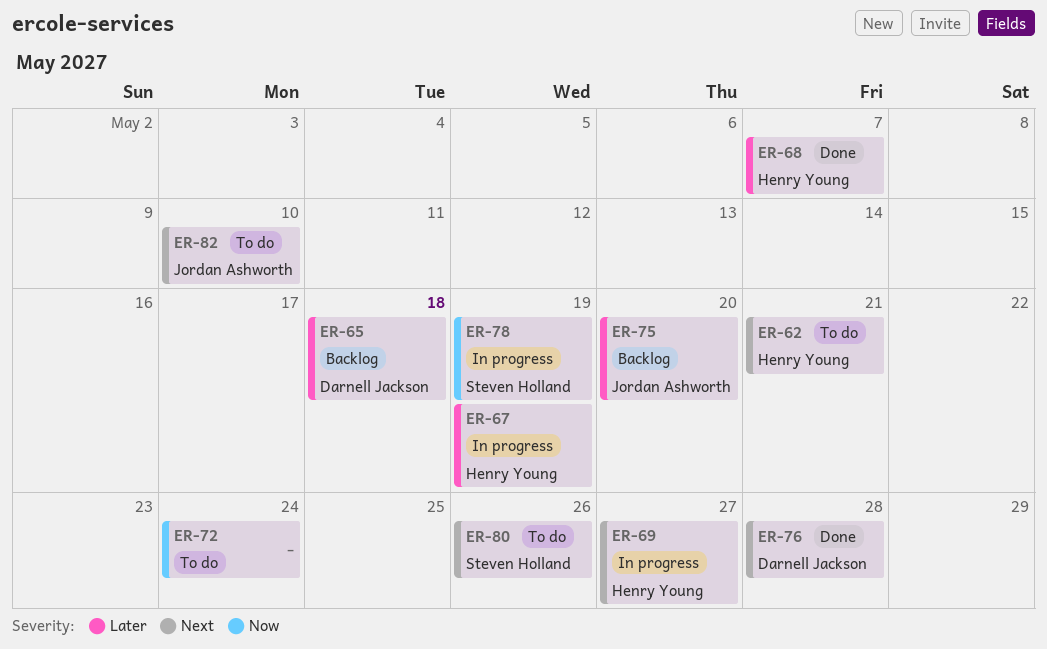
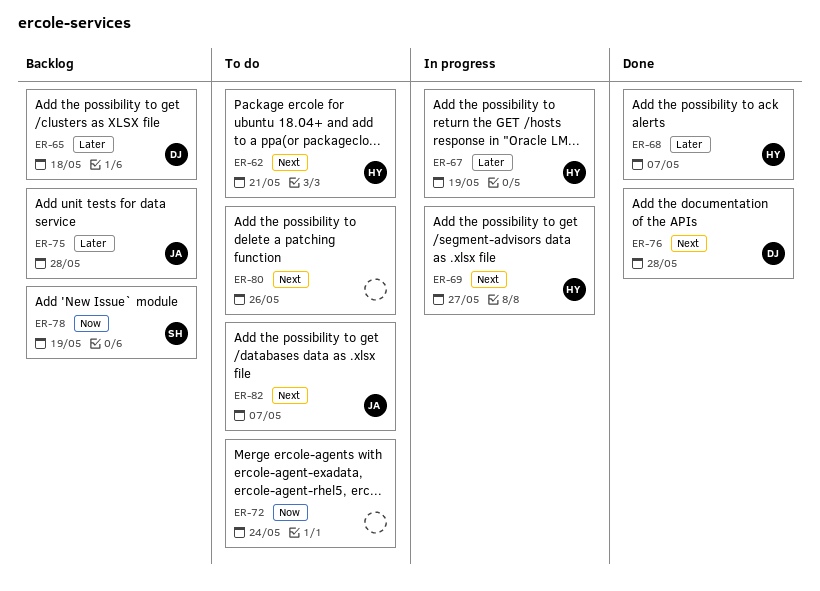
ER-75, due: May 20 -> May 28
ER-78, status: In progress -> Backlog
ER-80, owner: Steven Holland -> none
ER-82, due: May 10 -> May 7

